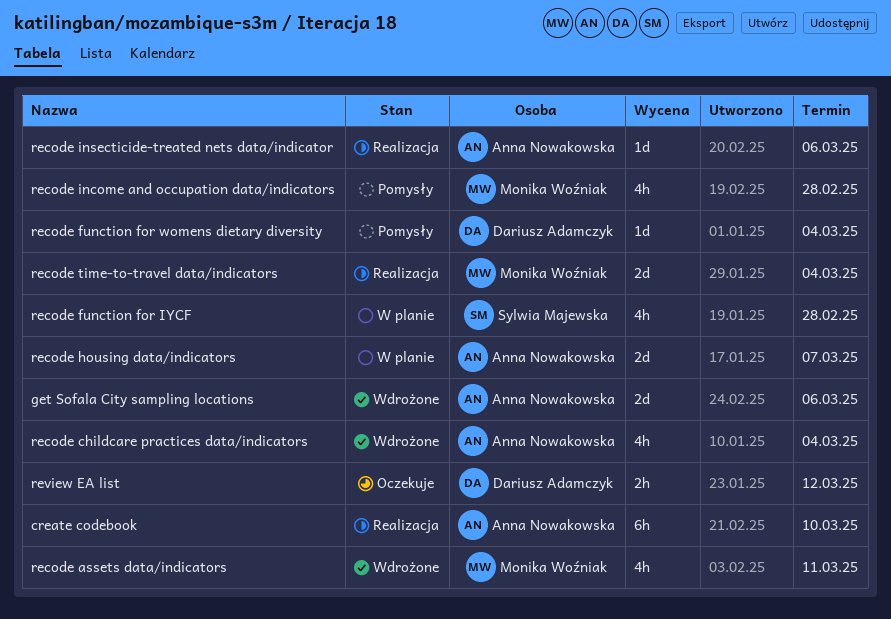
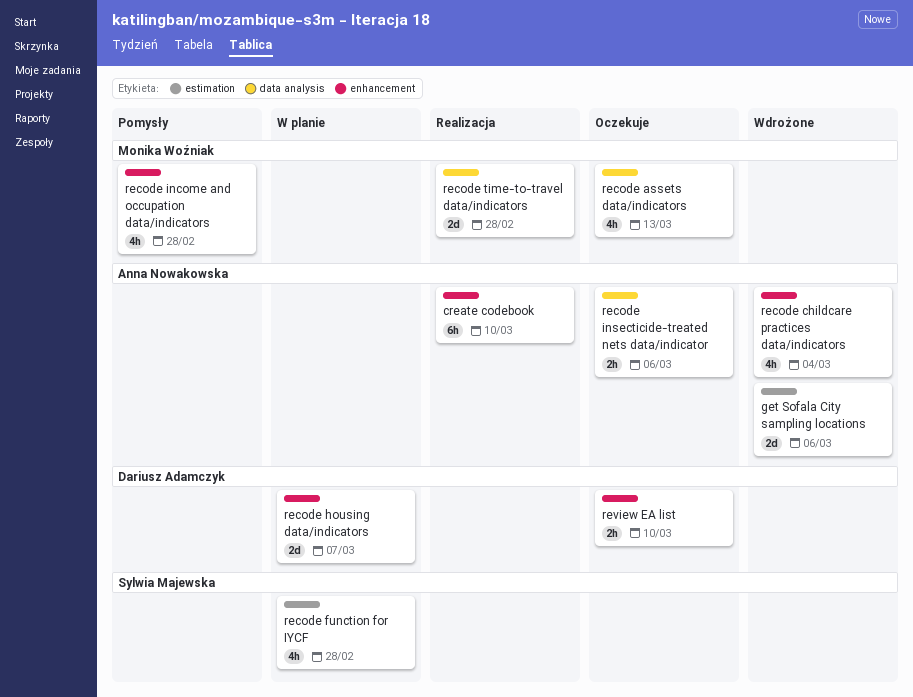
recode assets data/indicators, status: Wdrożone -> Oczekuje
recode assets data/indicators, due: Mar 11 -> Mar 13
recode function for womens dietary diversity: present -> none
recode housing data/indicators, owner: Anna Nowakowska -> Dariusz Adamczyk
recode insecticide-treated nets data/indicator, status: Realizacja -> Oczekuje
recode insecticide-treated nets data/indicator, estimate: 1d -> 2h
recode time-to-travel data/indicators, due: Mar 4 -> Feb 28
review EA list, due: Mar 12 -> Mar 10

